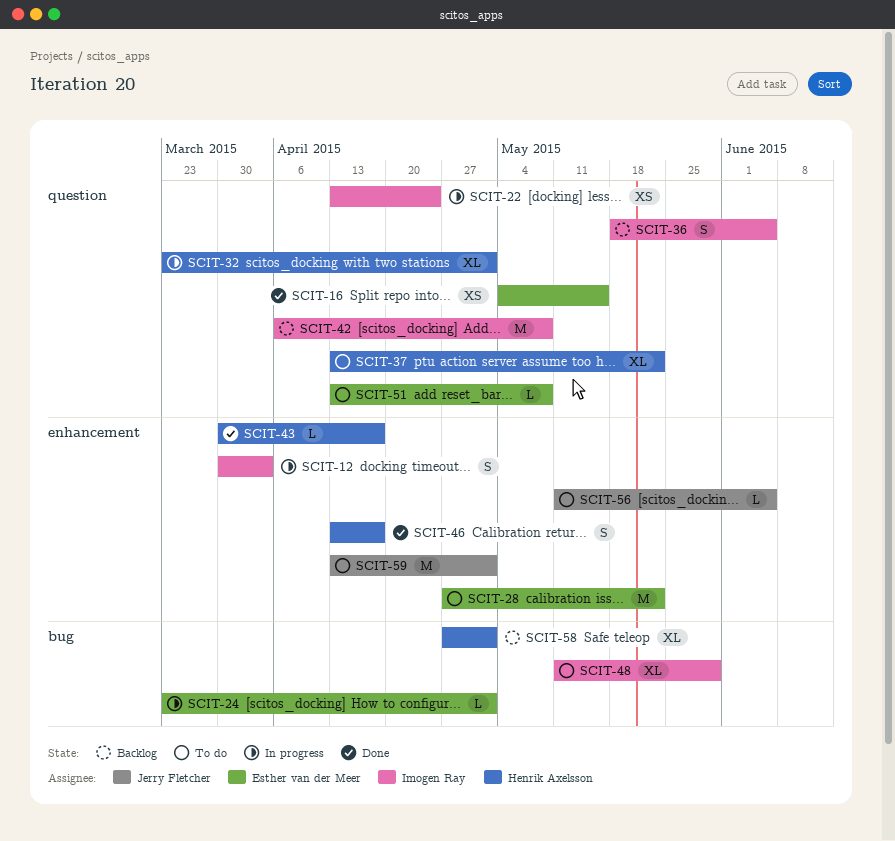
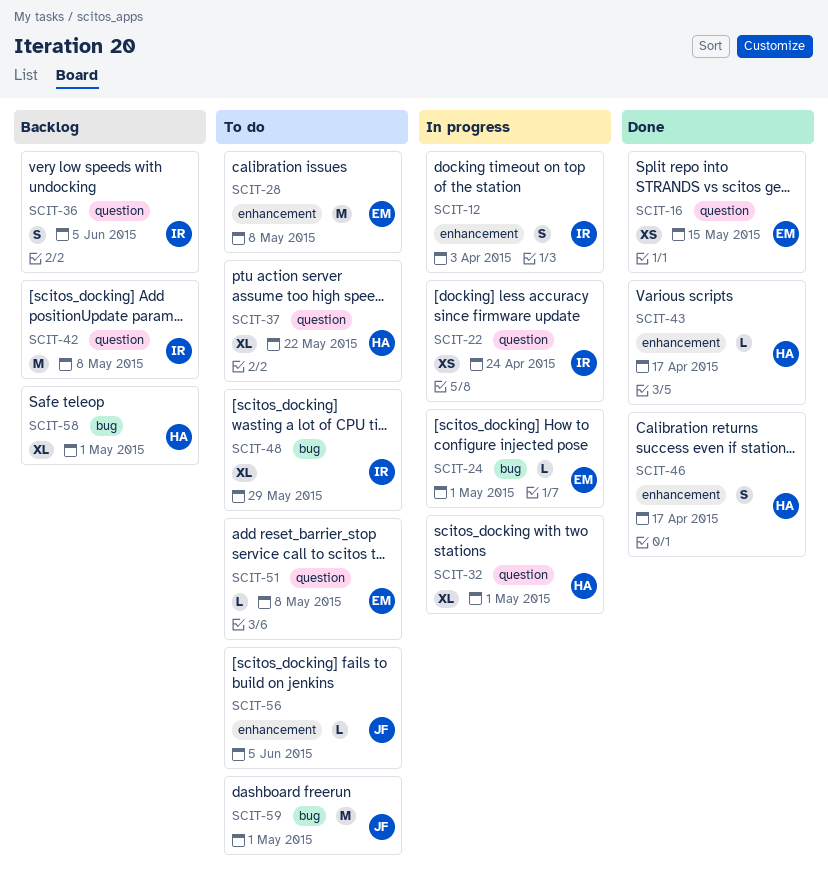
SCIT-28, due: May 22 -> May 8
SCIT-59, label: enhancement -> bug

